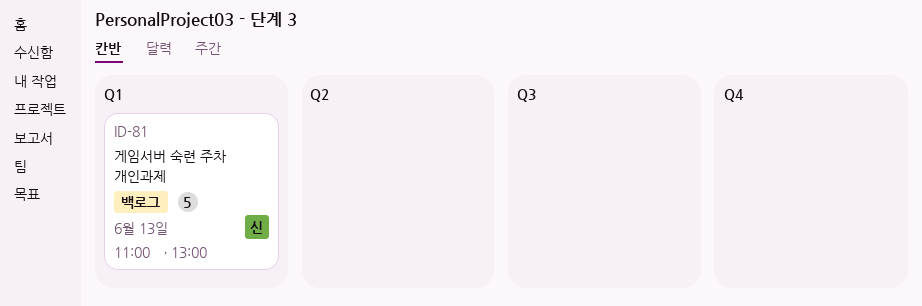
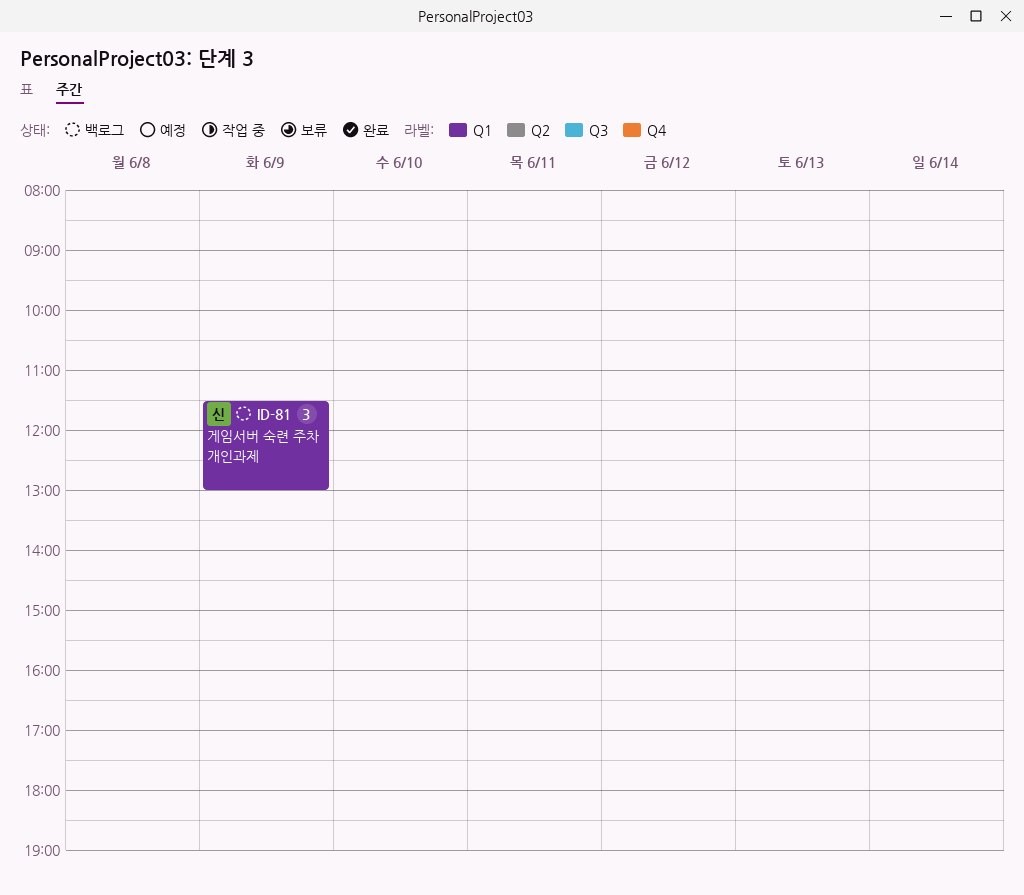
ID-81, estimate: 5 -> 3
ID-81, day: Jun 13 -> Jun 9
ID-81, begins: 11:00 -> 11:30

